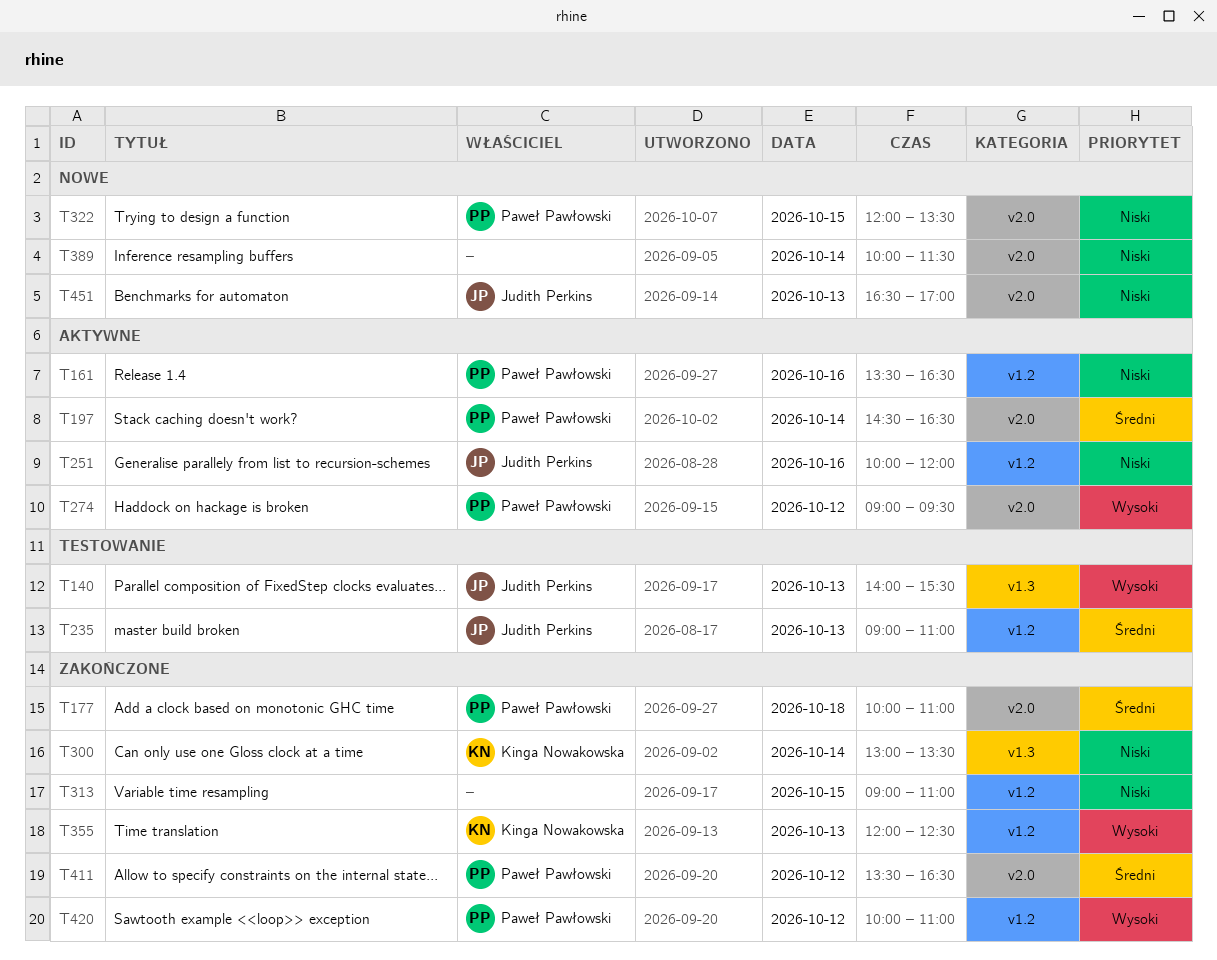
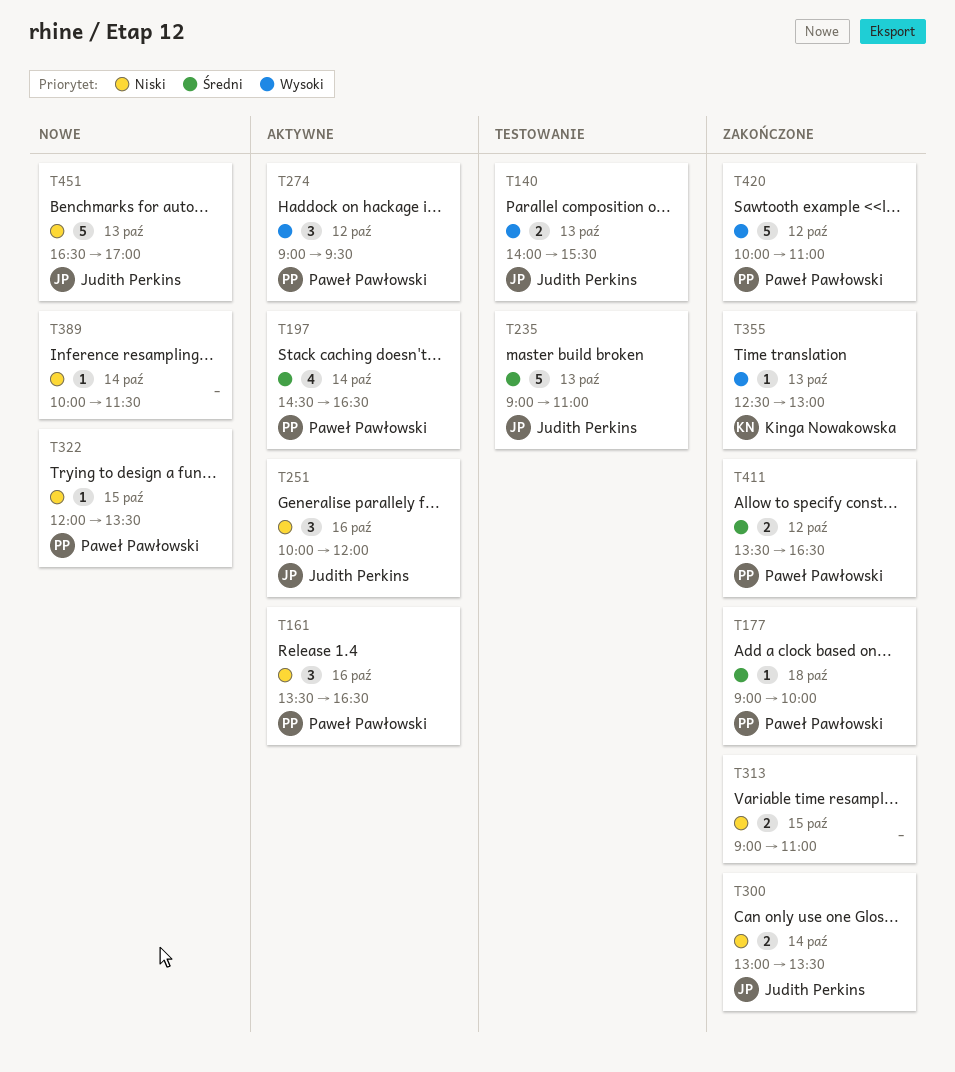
T177, begins: 10:00 -> 09:00
T177, ends: 11:00 -> 10:00
T300, owner: Kinga Nowakowska -> Judith Perkins
T355, begins: 12:00 -> 12:30
T355, ends: 12:30 -> 13:00

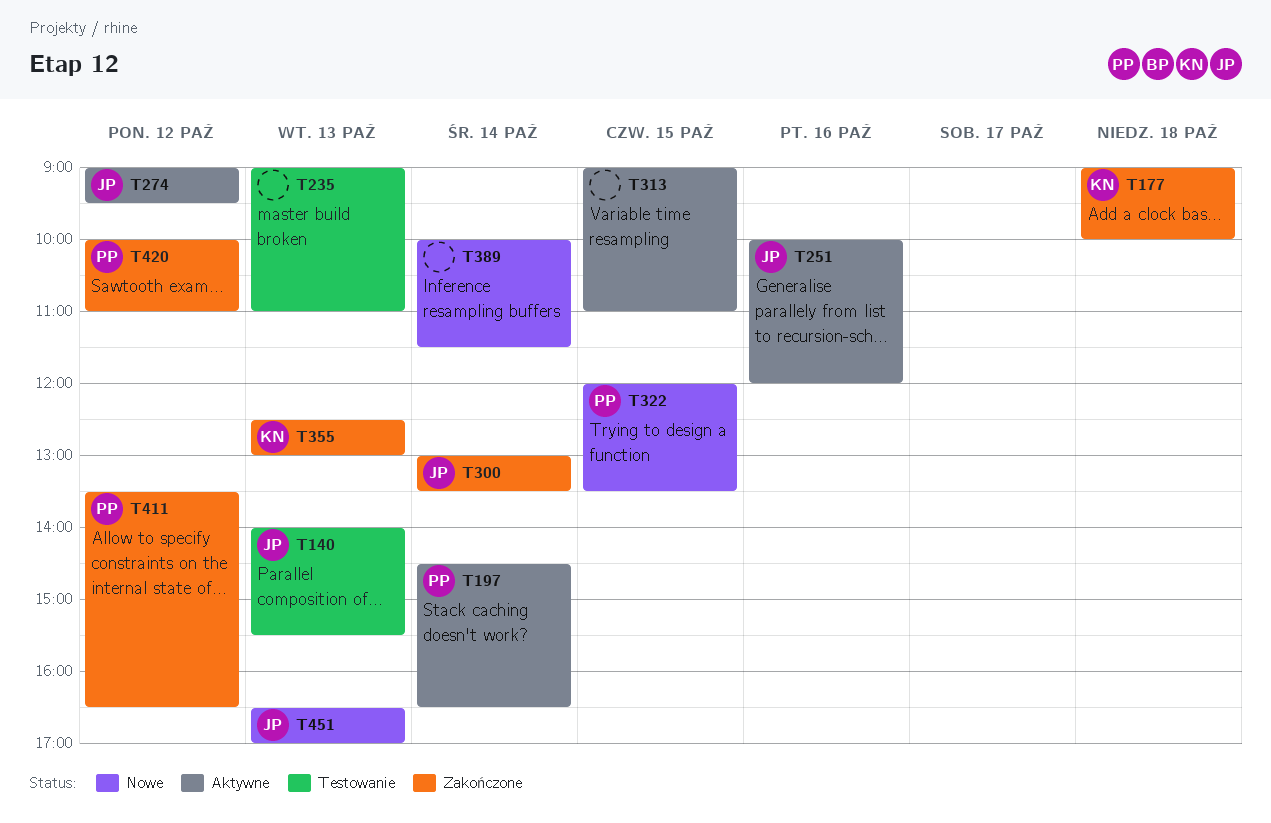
T161: present -> none
T177, owner: Paweł Pawłowski -> Kinga Nowakowska
T235, owner: Judith Perkins -> none
T274, owner: Paweł Pawłowski -> Judith Perkins
T313, status: Zakończone -> Aktywne

